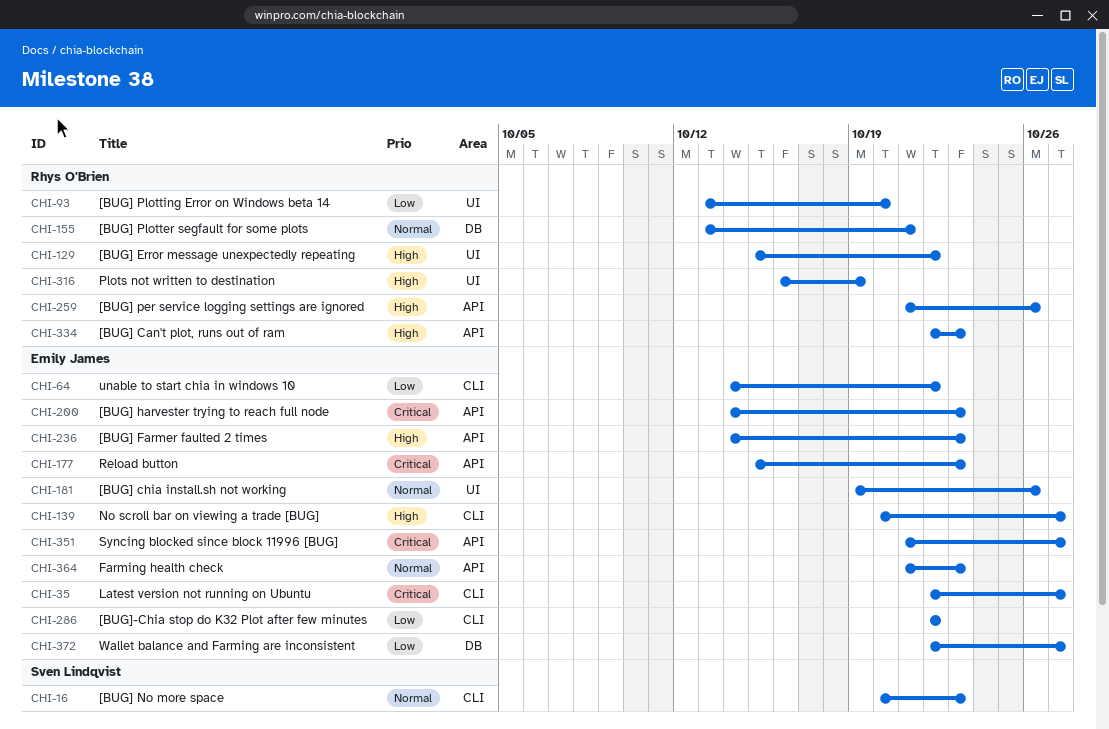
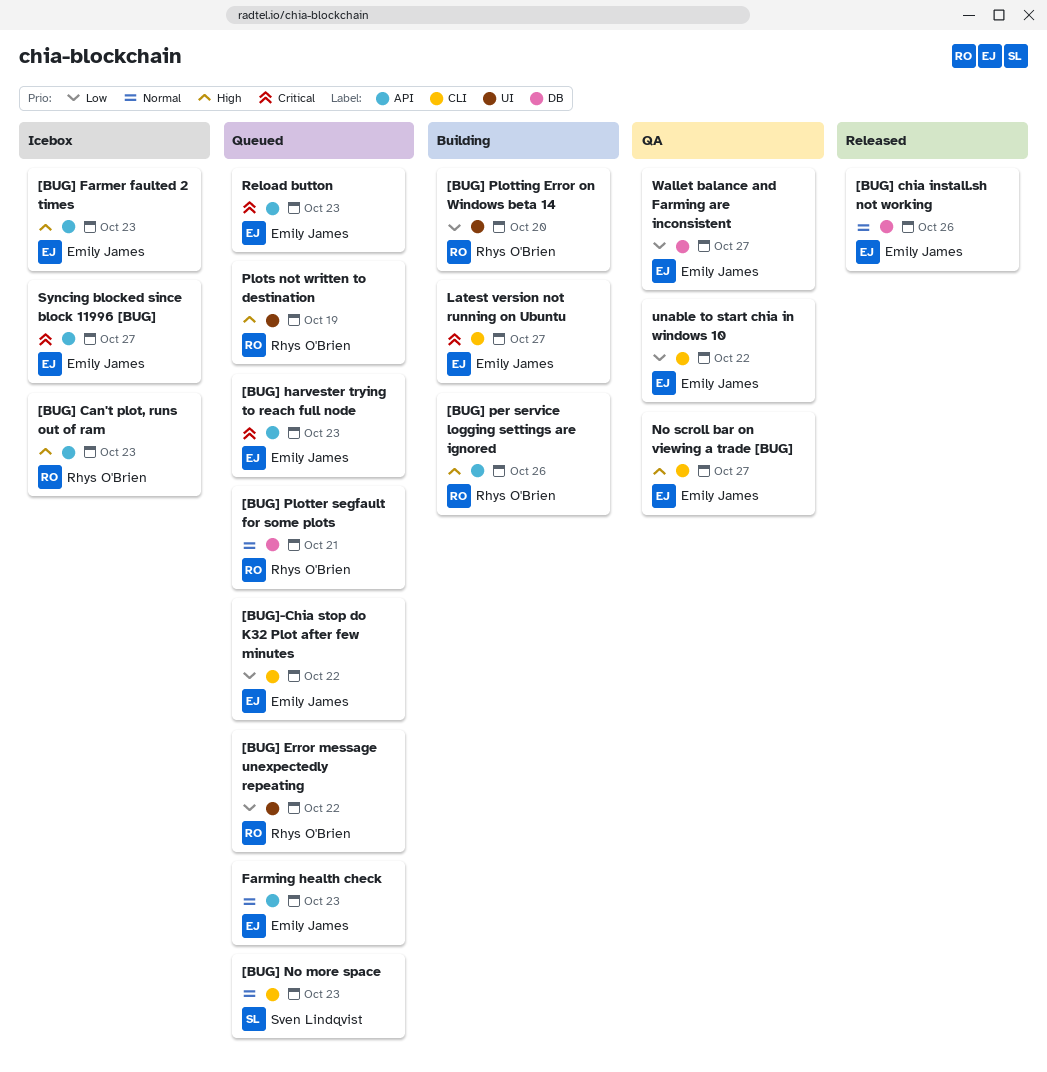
[BUG] chia install.sh not working, label: UI -> DB
[BUG] Error message unexpectedly repeating, priority: High -> Low

